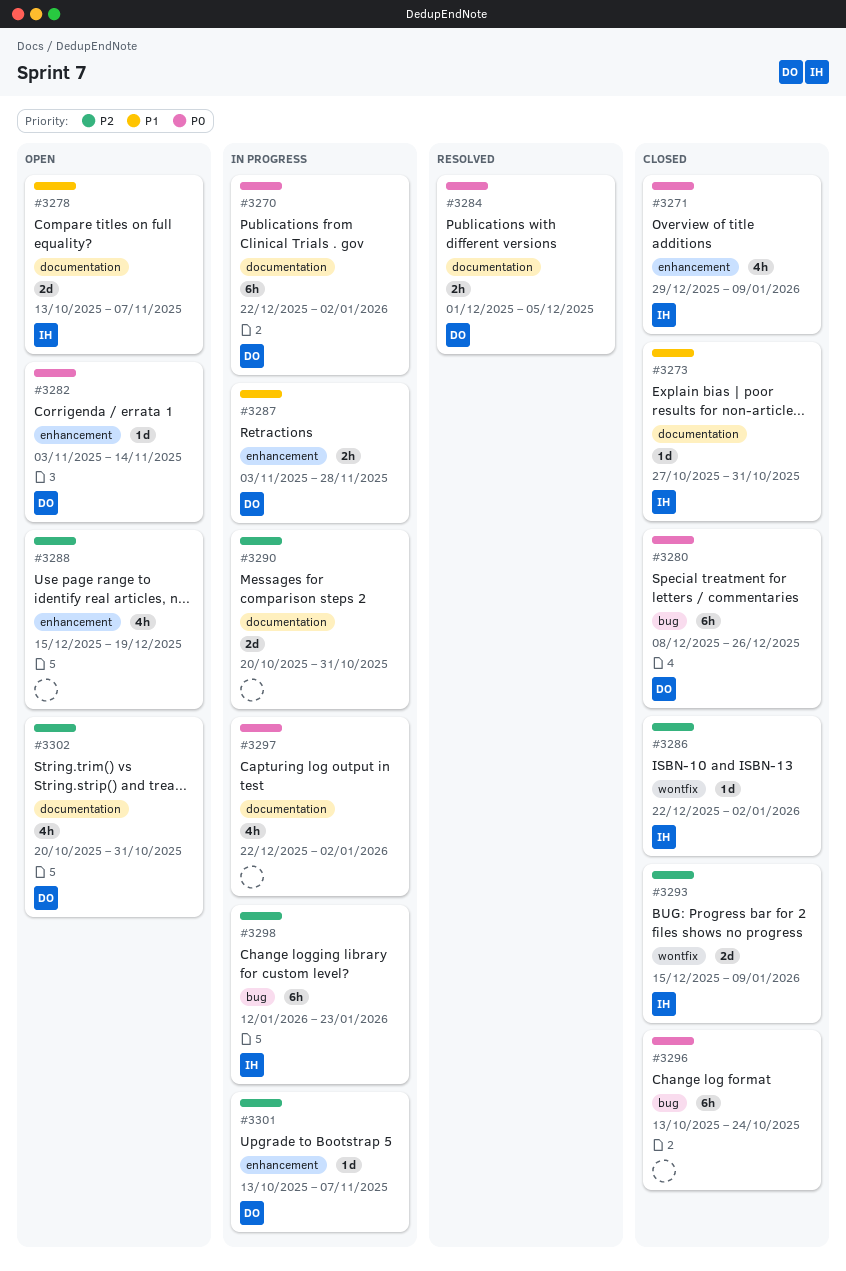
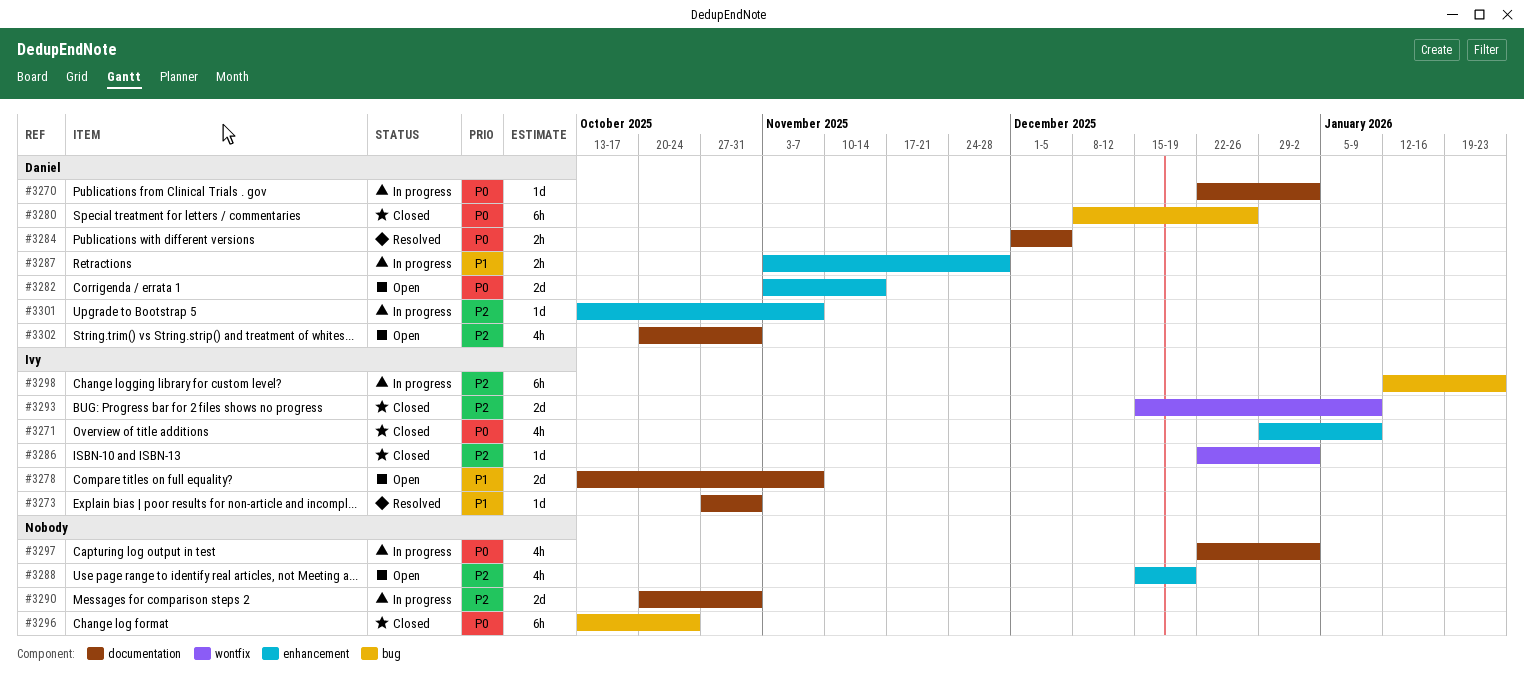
#3270, estimate: 6h -> 1d
#3273, status: Closed -> Resolved
#3282, estimate: 1d -> 2d

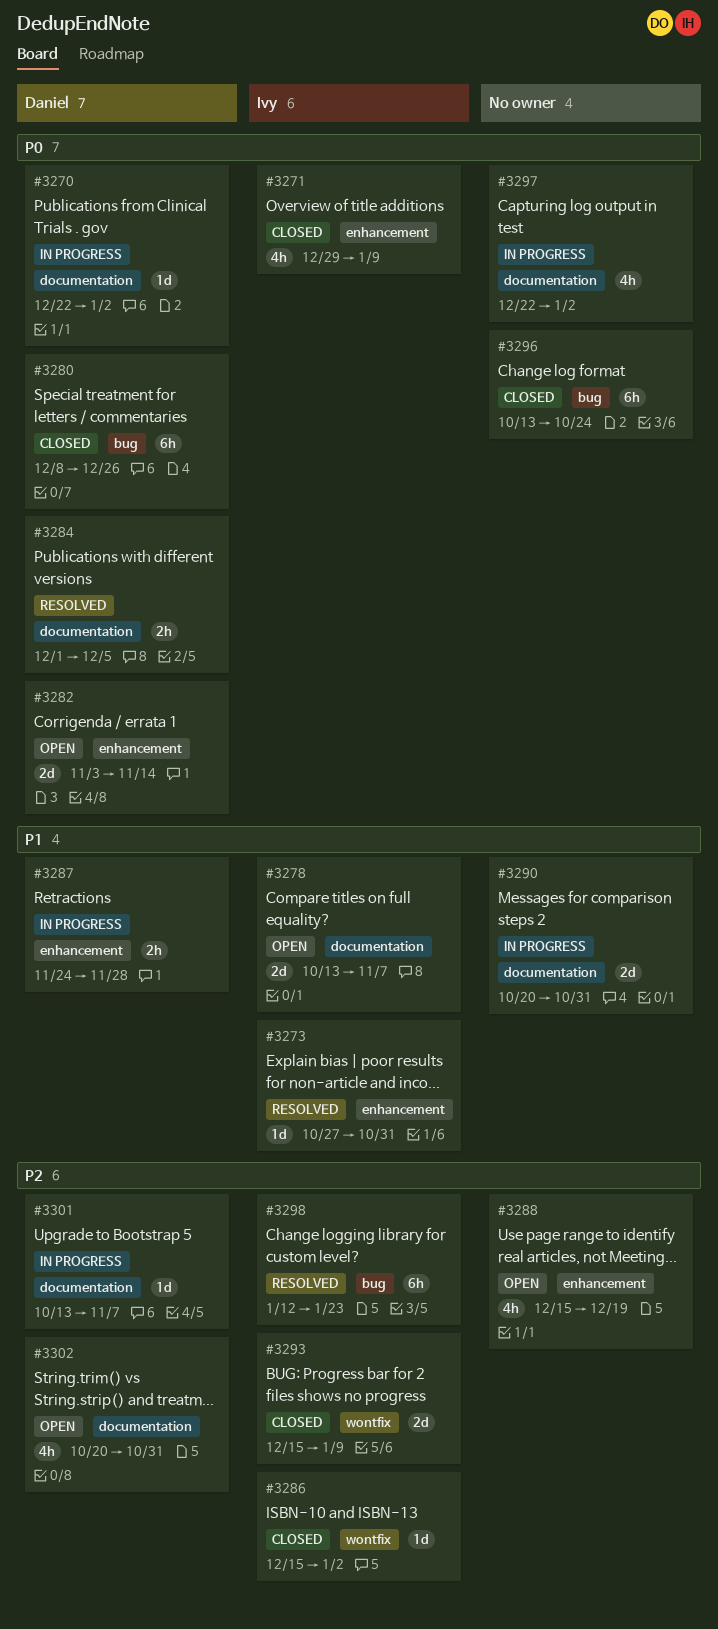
#3273, label: documentation -> enhancement
#3286, start: Dec 22 -> Dec 15
#3287, start: Nov 3 -> Nov 24
#3290, priority: P2 -> P1
#3298, status: In progress -> Resolved
#3301, label: enhancement -> documentation

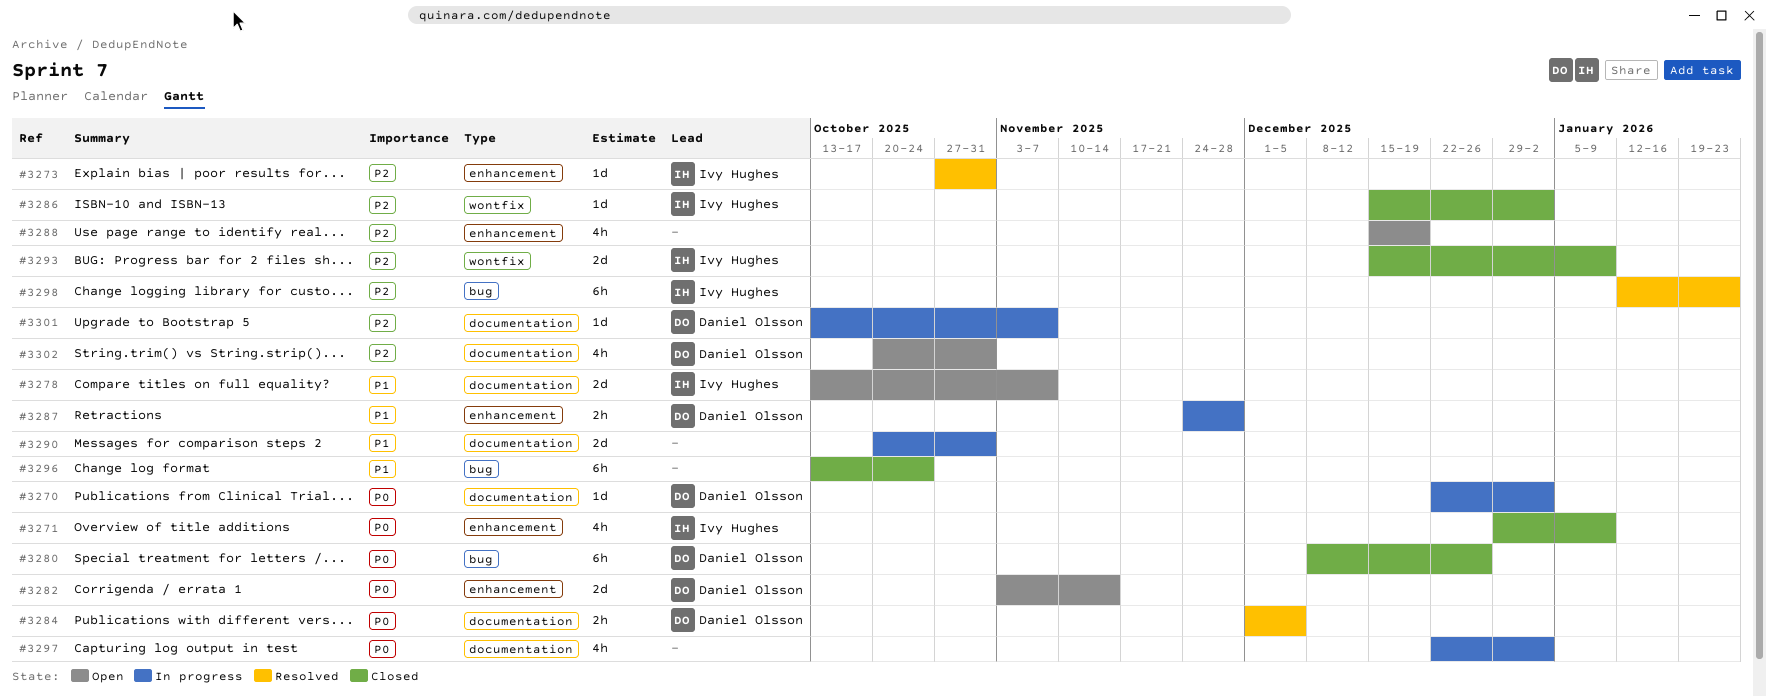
#3273, priority: P1 -> P2
#3296, priority: P0 -> P1

